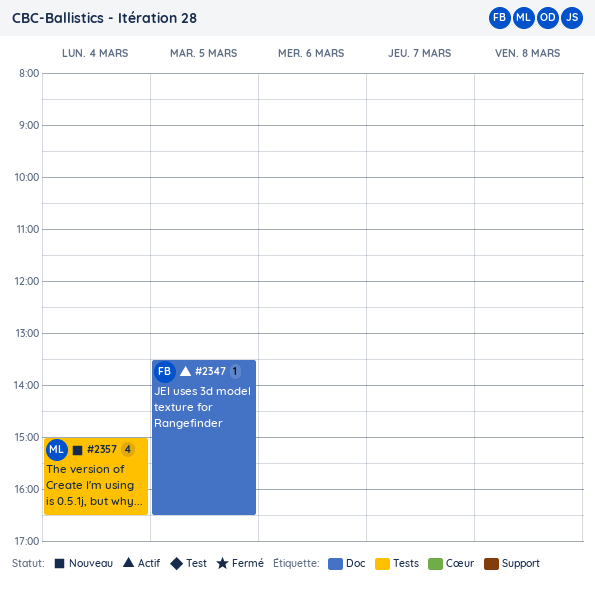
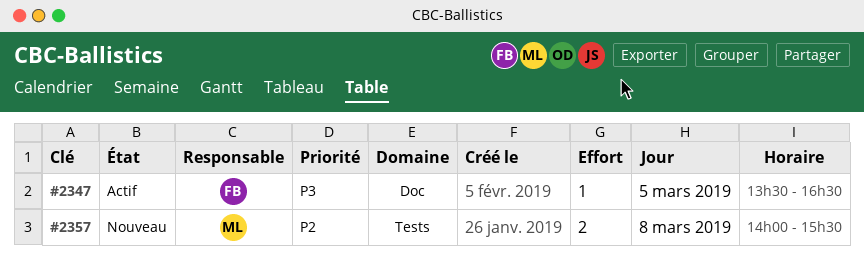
#2357, estimate: 4 -> 2
#2357, day: Mar 4 -> Mar 8
#2357, begins: 15:00 -> 14:00
#2357, ends: 16:30 -> 15:30

